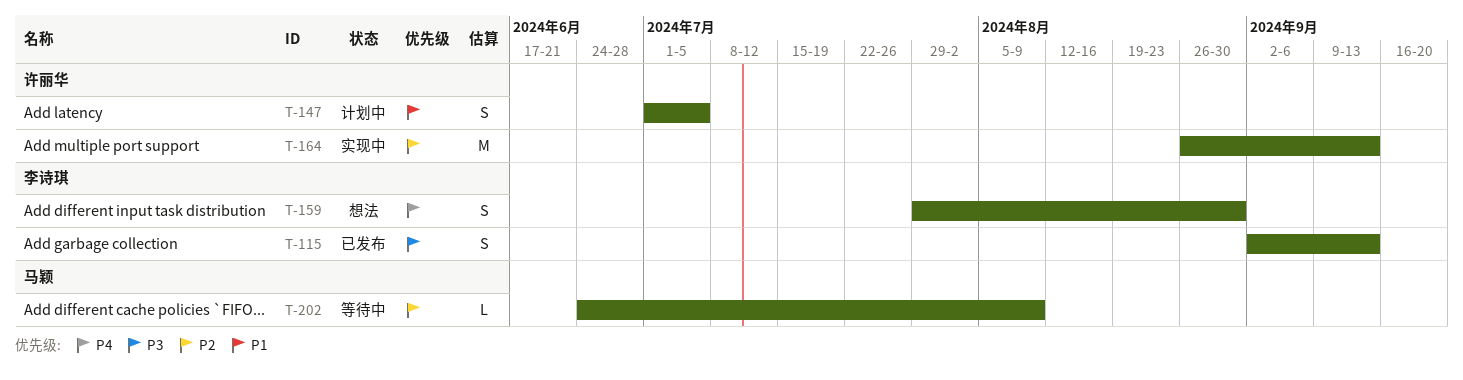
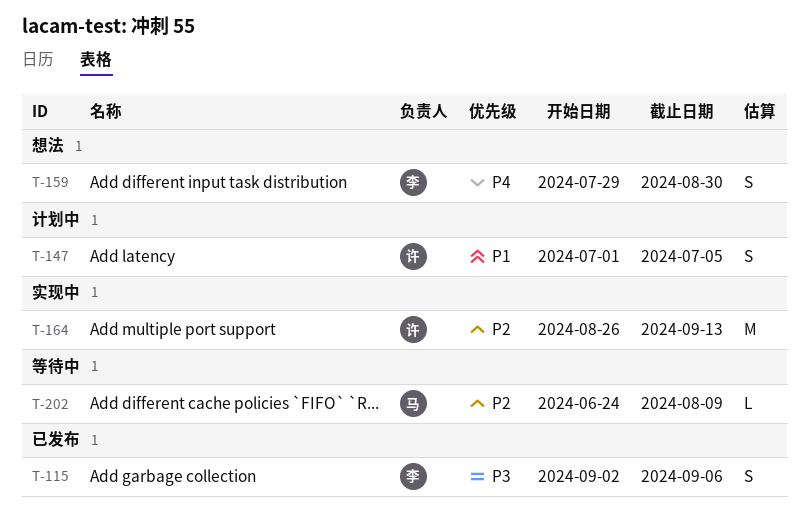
T-115, due: Sep 13 -> Sep 6

